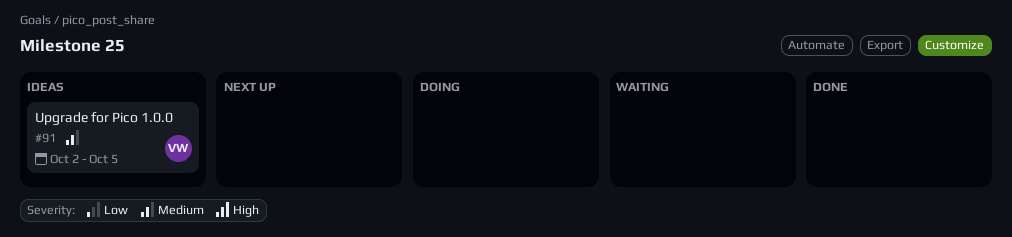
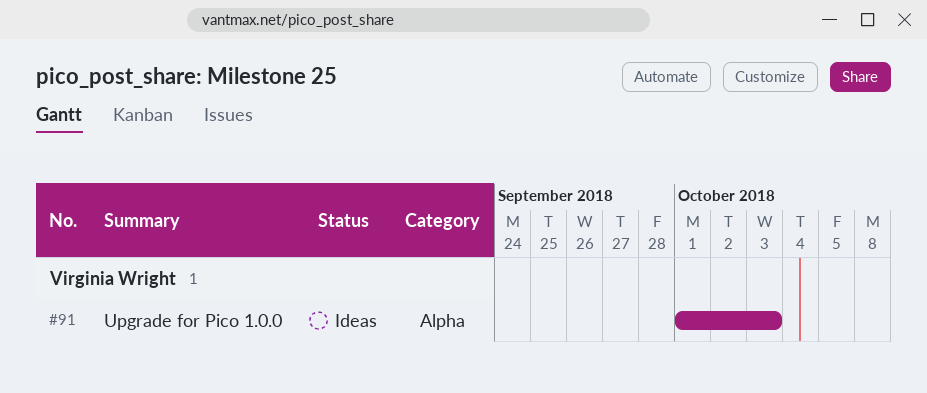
#91, start: Oct 2 -> Oct 1
#91, due: Oct 5 -> Oct 3

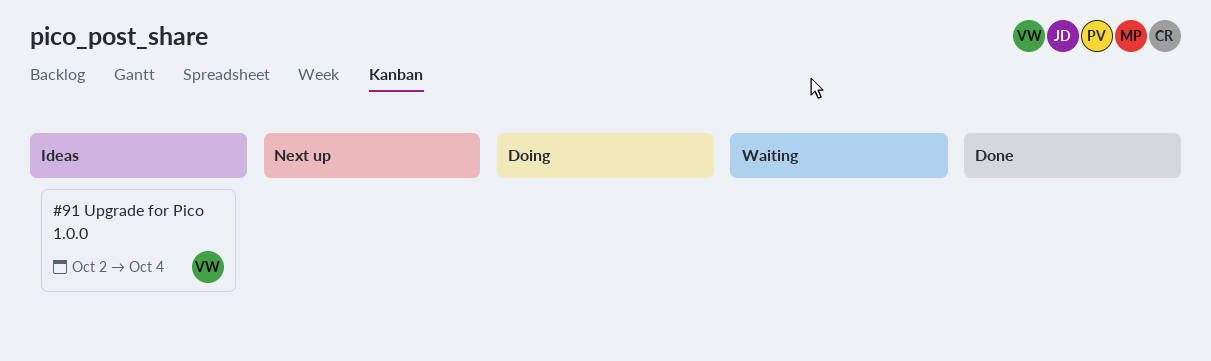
#91, start: Oct 1 -> Oct 2
#91, due: Oct 3 -> Oct 4

